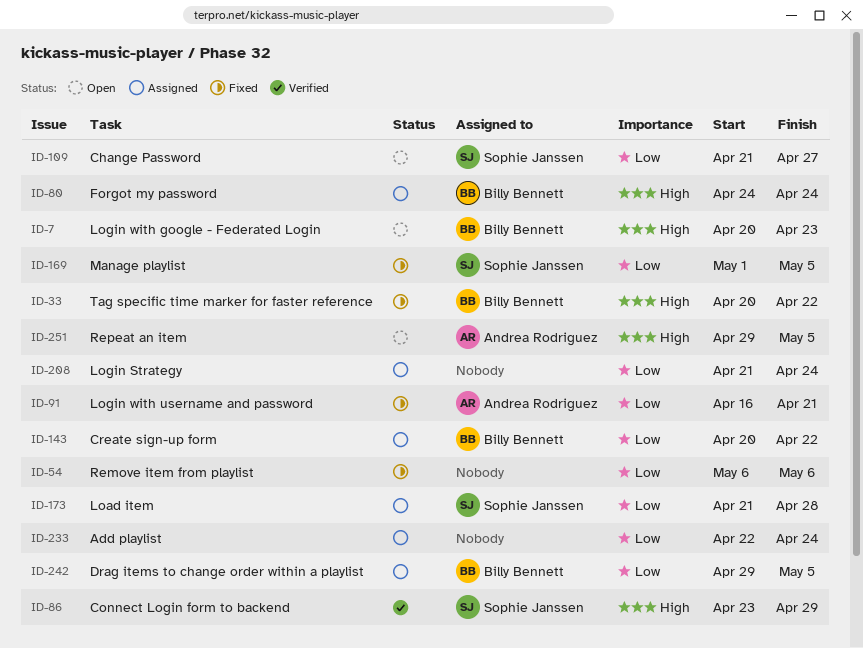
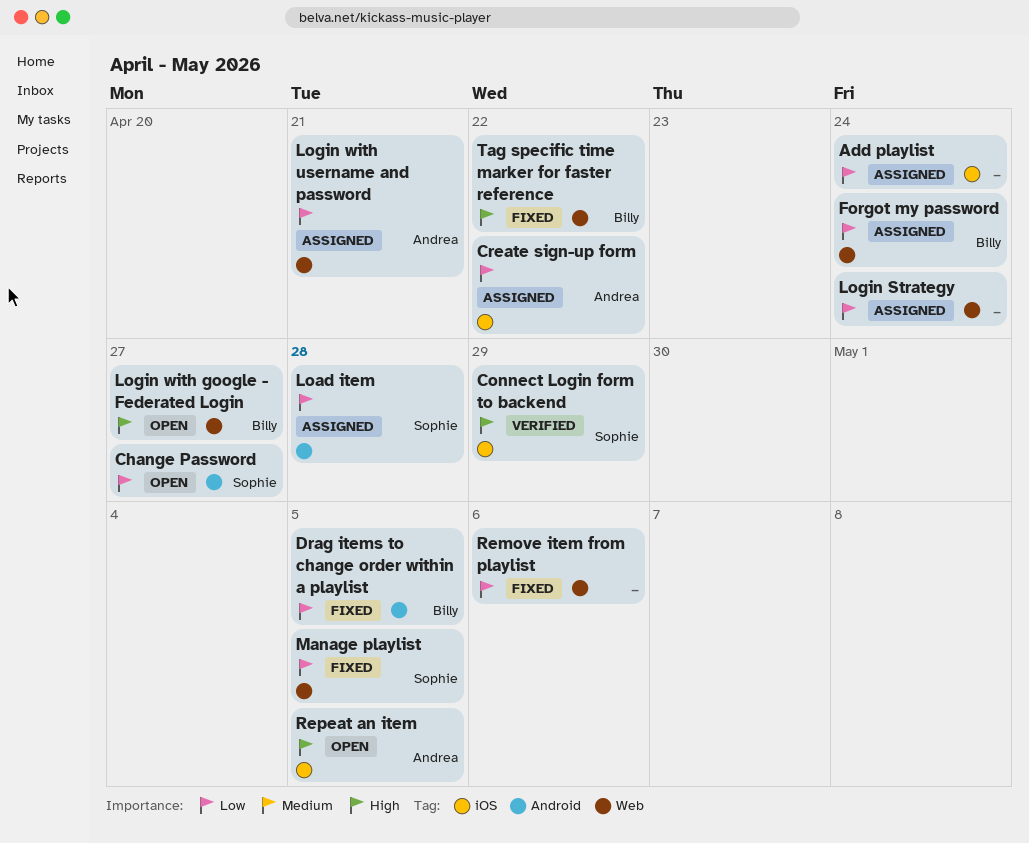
Create sign-up form, owner: Billy Bennett -> Andrea Rodriguez
Drag items to change order within a playlist, status: Assigned -> Fixed
Forgot my password, priority: High -> Low
Login with google - Federated Login, due: Apr 23 -> Apr 27
Login with username and password, status: Fixed -> Assigned

